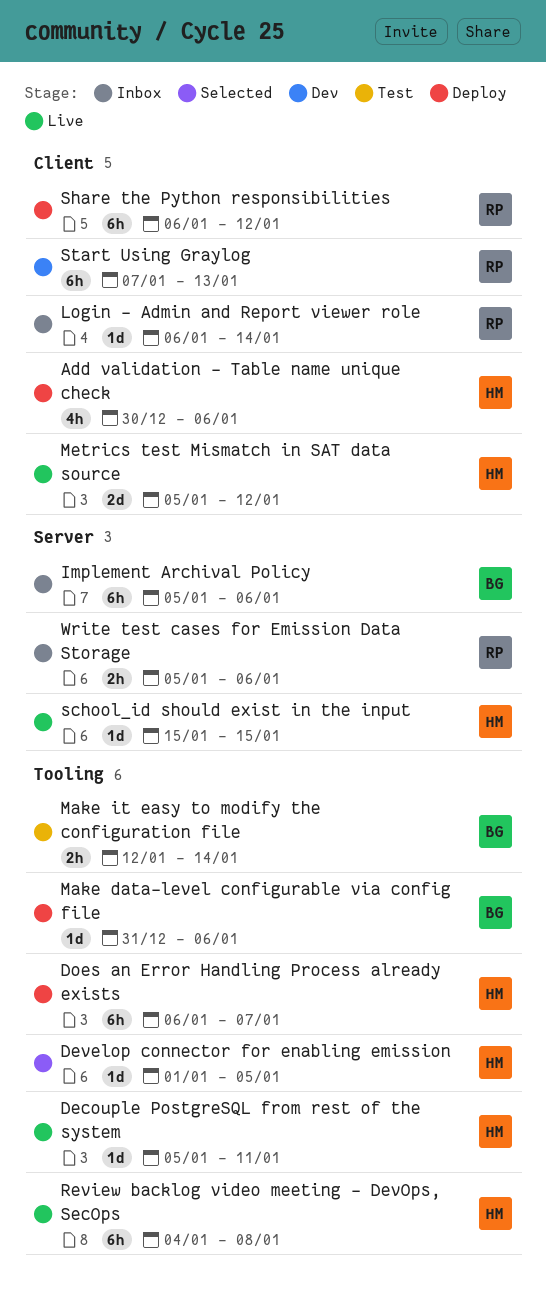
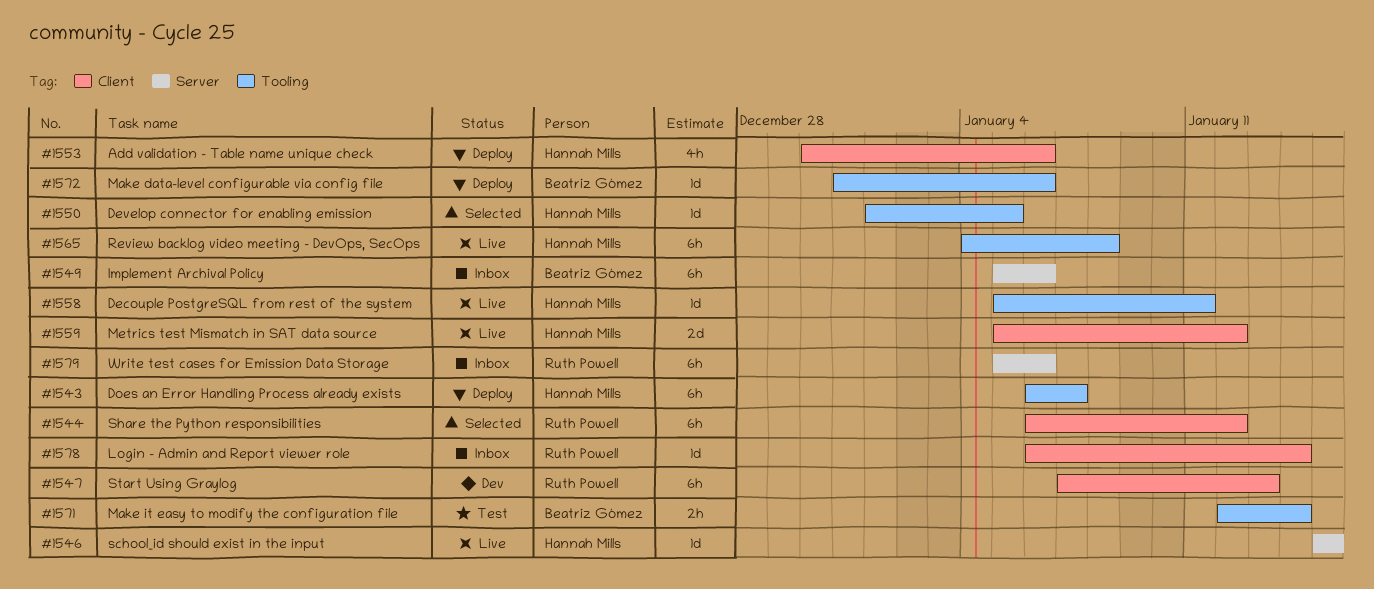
Share the Python responsibilities, status: Deploy -> Selected
Write test cases for Emission Data Storage, estimate: 2h -> 6h

